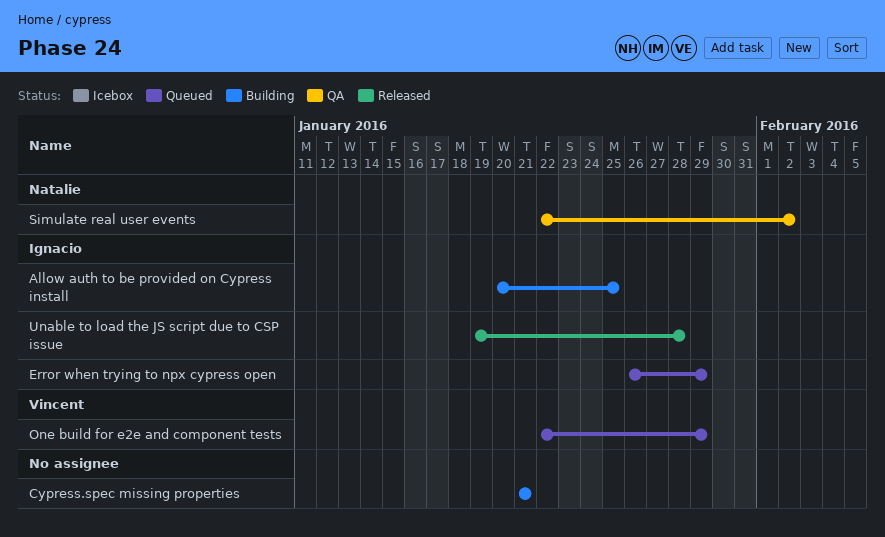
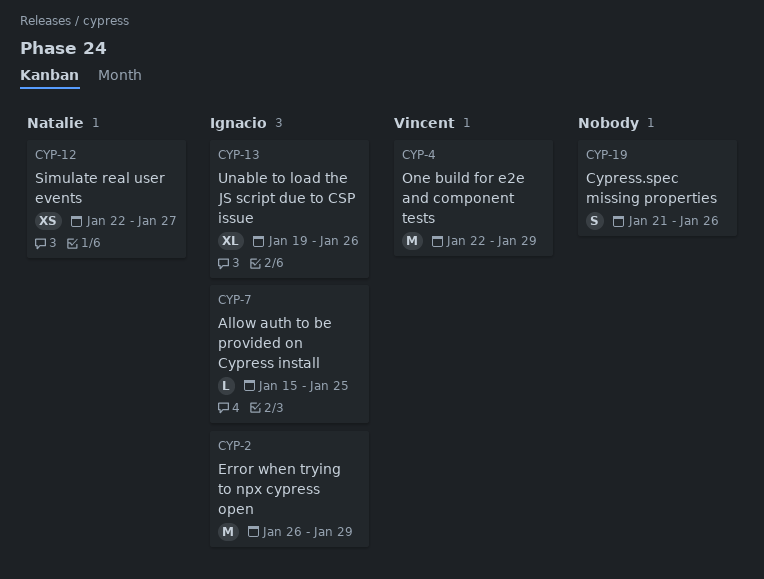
Allow auth to be provided on Cypress install, start: Jan 20 -> Jan 15
Cypress.spec missing properties, due: Jan 21 -> Jan 26
Simulate real user events, due: Feb 2 -> Jan 27
Unable to load the JS script due to CSP issue, due: Jan 28 -> Jan 26

